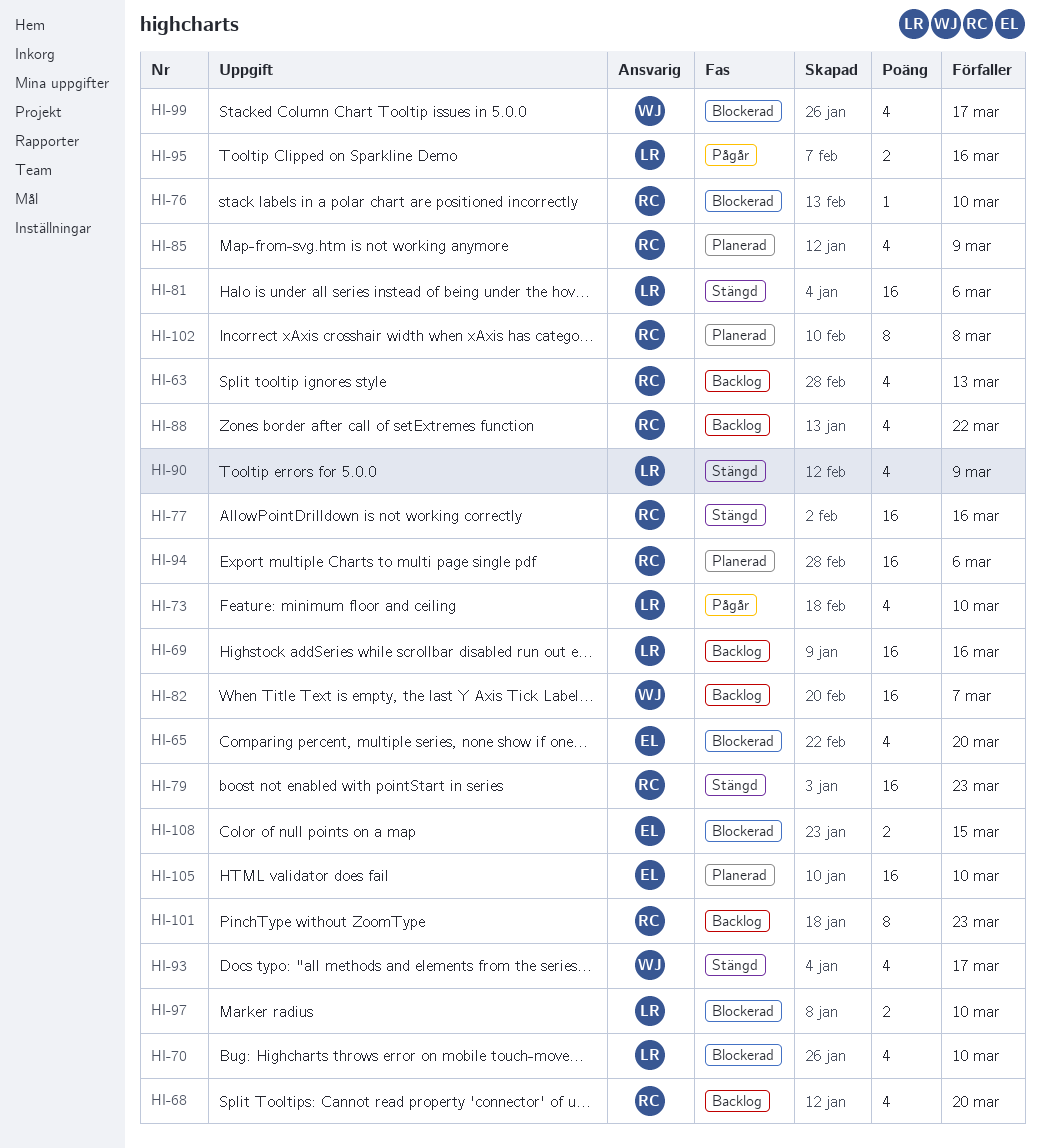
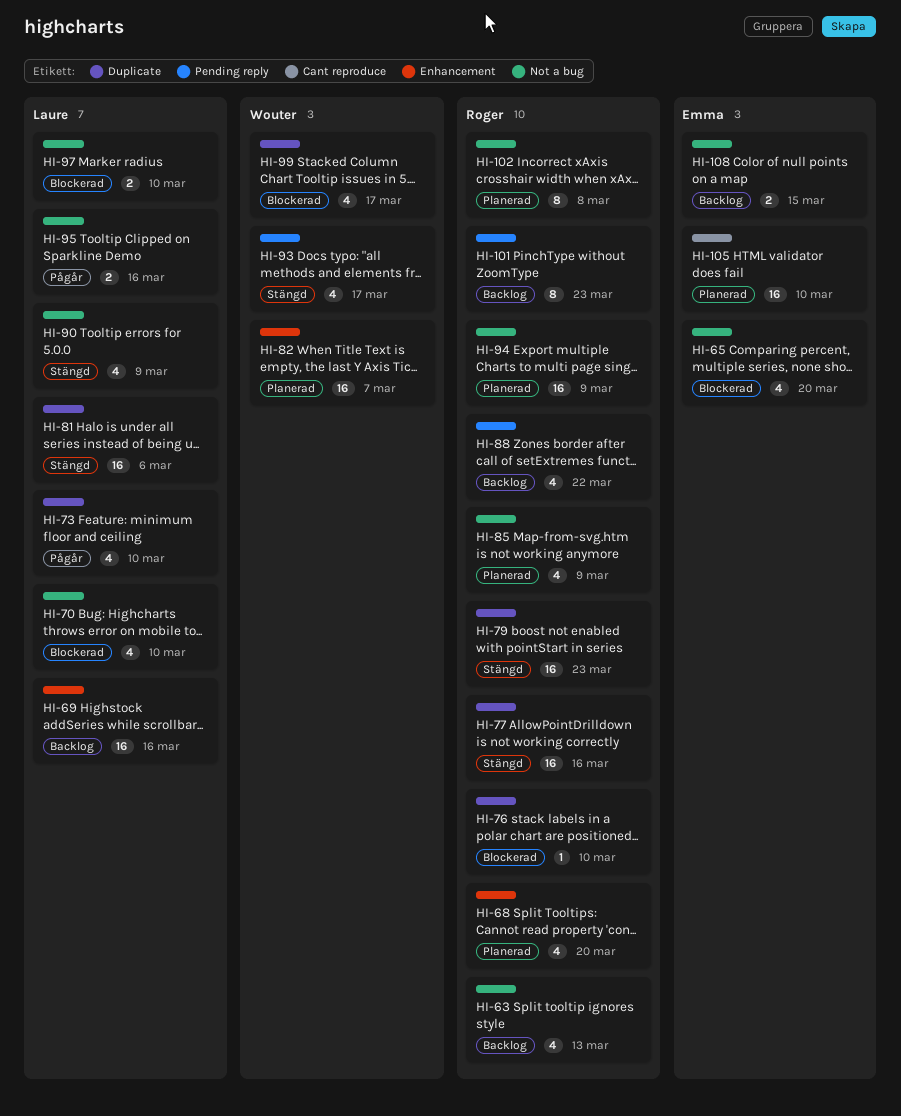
HI-68, status: Backlog -> Planerad
HI-82, status: Backlog -> Planerad
HI-94, due: Mar 6 -> Mar 9
HI-108, status: Blockerad -> Backlog

